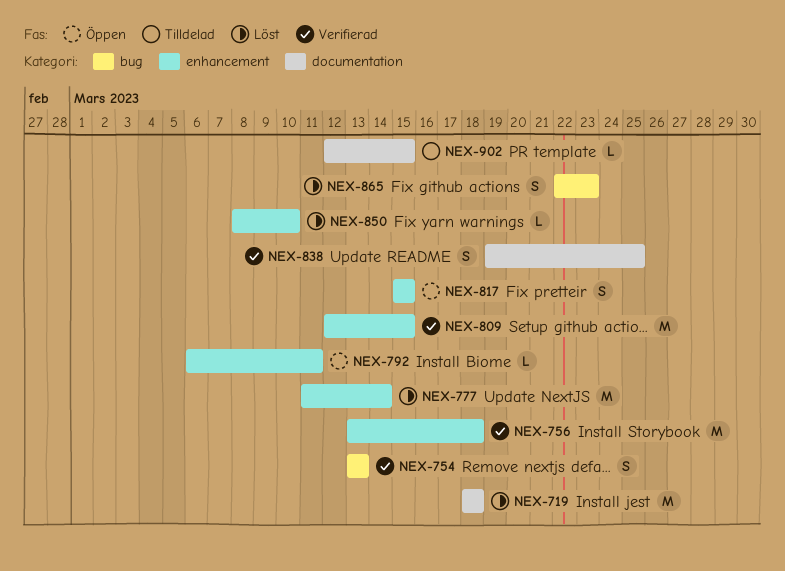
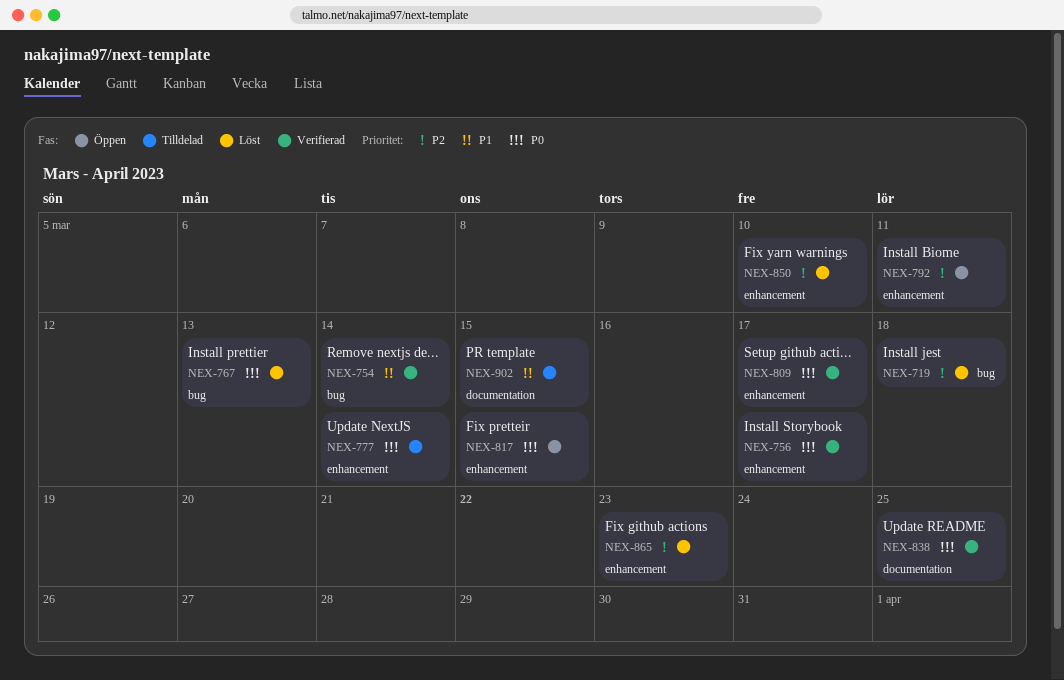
NEX-719, label: documentation -> bug
NEX-754, due: Mar 13 -> Mar 14
NEX-756, due: Mar 18 -> Mar 17
NEX-767: none -> present
NEX-777, status: Löst -> Tilldelad
NEX-809, due: Mar 15 -> Mar 17
NEX-865, label: bug -> enhancement

